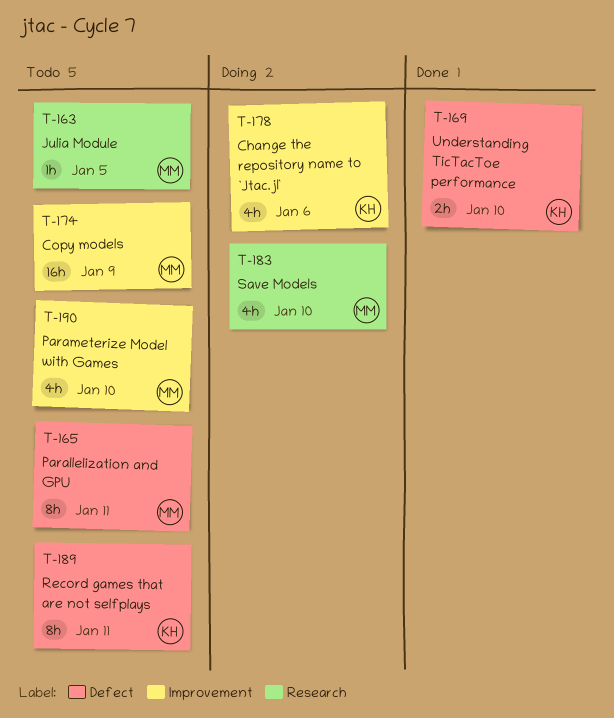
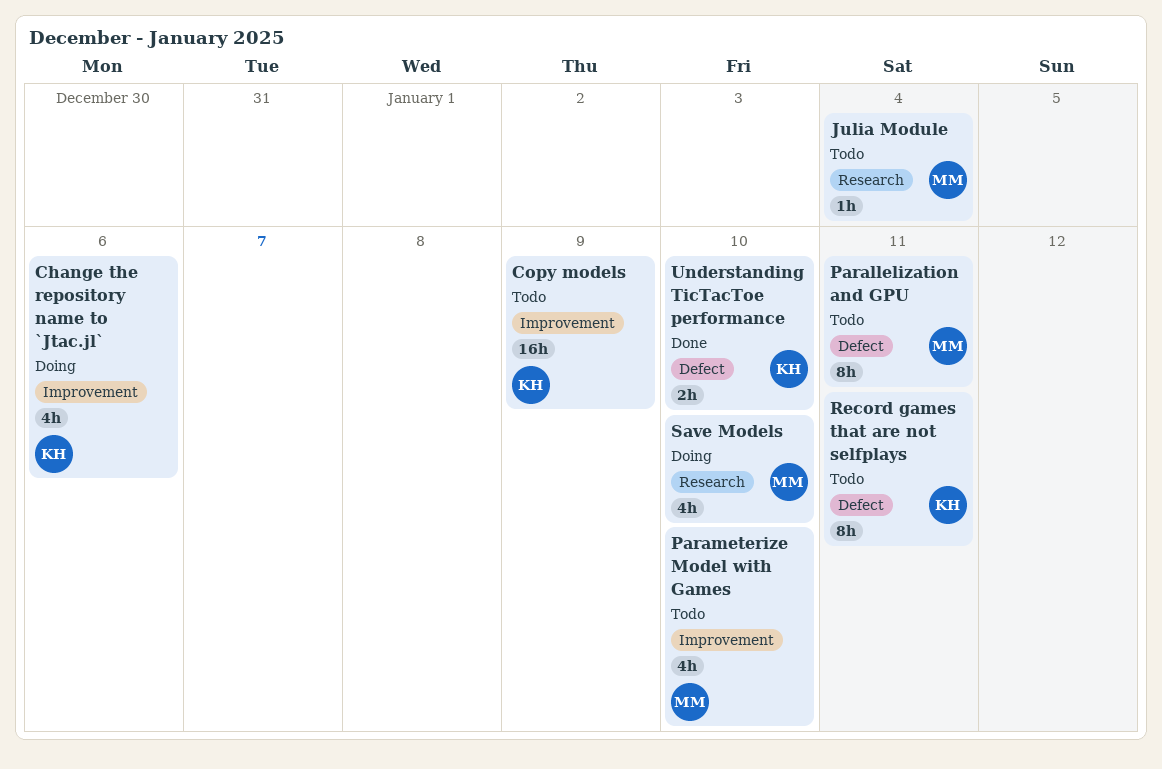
Copy models, owner: MM -> KH
Julia Module, due: Jan 5 -> Jan 4

